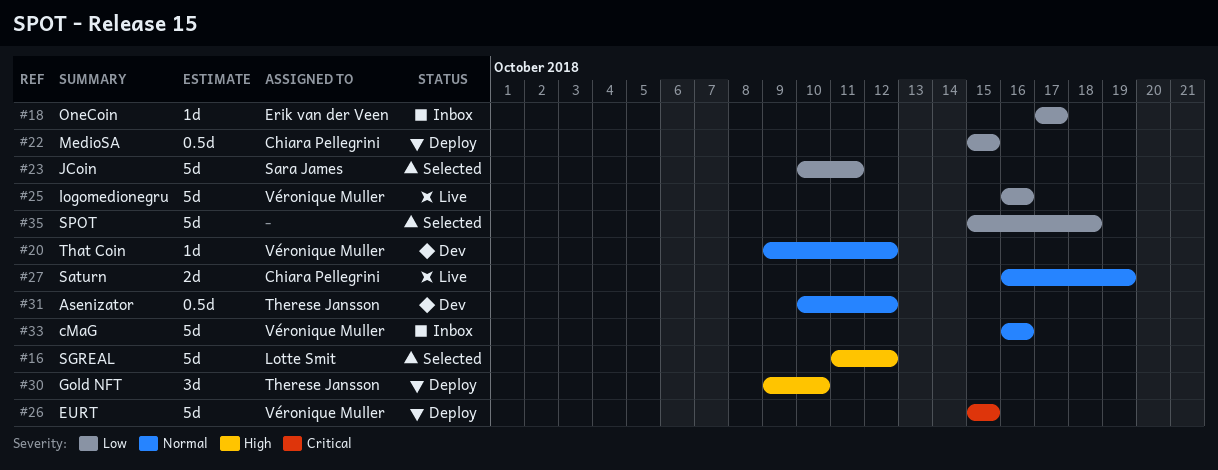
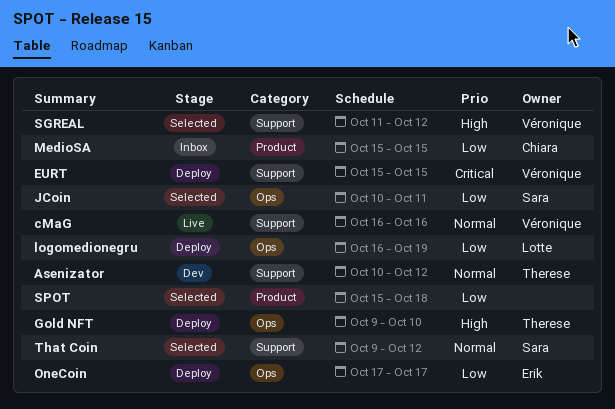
cMaG, status: Inbox -> Live
logomedionegru, status: Live -> Deploy
logomedionegru, owner: Véronique Muller -> Lotte Smit
logomedionegru, due: Oct 16 -> Oct 19
MedioSA, status: Deploy -> Inbox
OneCoin, status: Inbox -> Deploy
Saturn: present -> none
SGREAL, owner: Lotte Smit -> Véronique Muller
That Coin, status: Dev -> Selected
That Coin, owner: Véronique Muller -> Sara James

